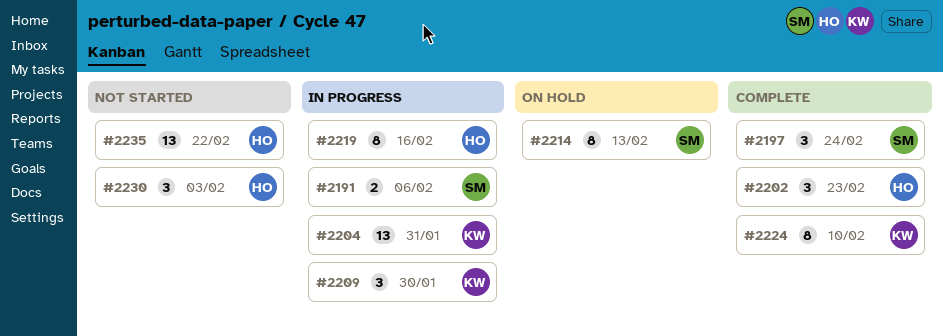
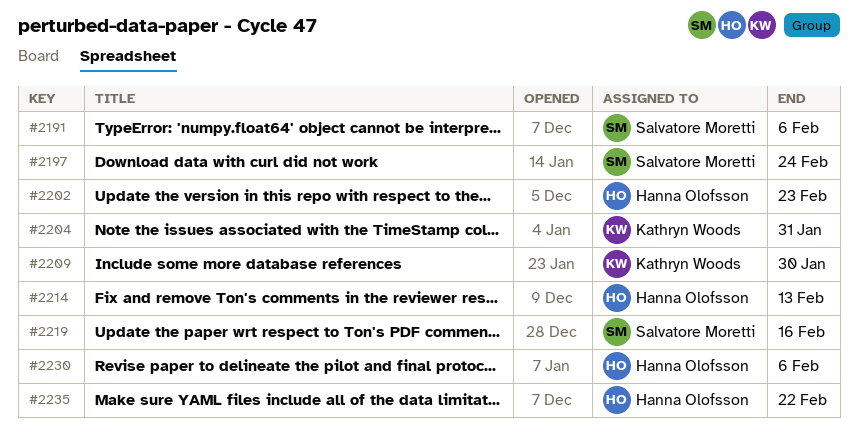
#2214, owner: Salvatore Moretti -> Hanna Olofsson
#2219, owner: Hanna Olofsson -> Salvatore Moretti
#2224: present -> none
#2230, due: Feb 3 -> Feb 6

